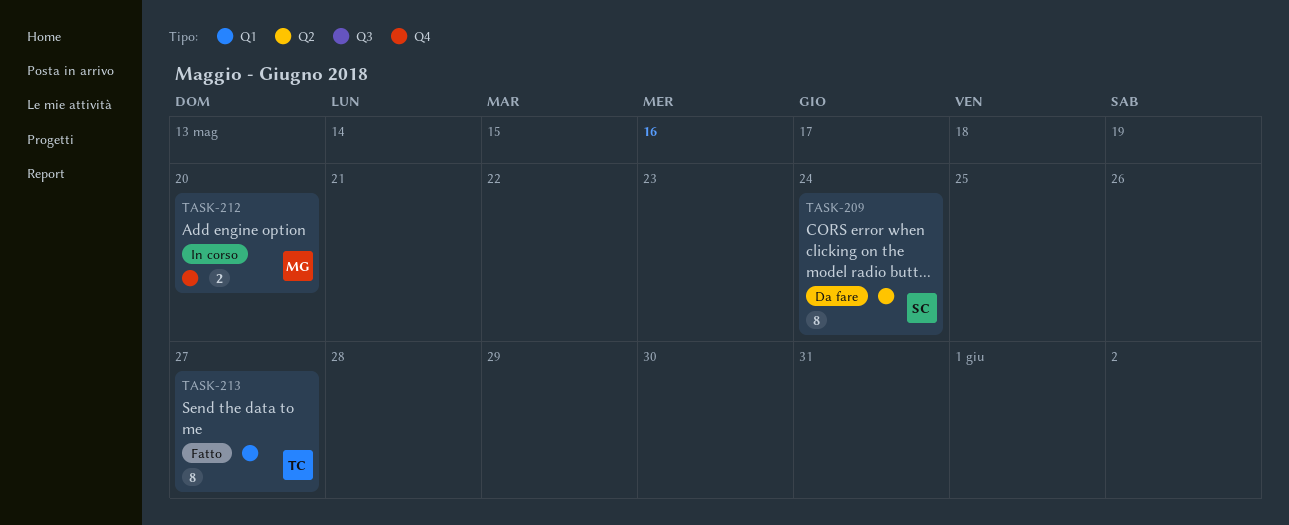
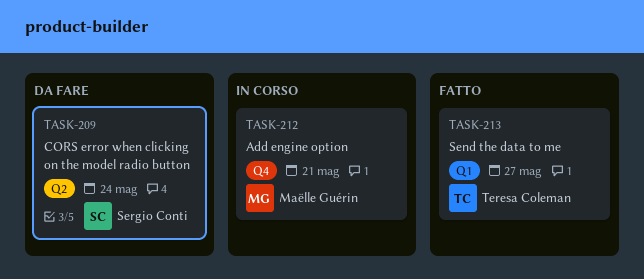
TASK-212, due: May 20 -> May 21

